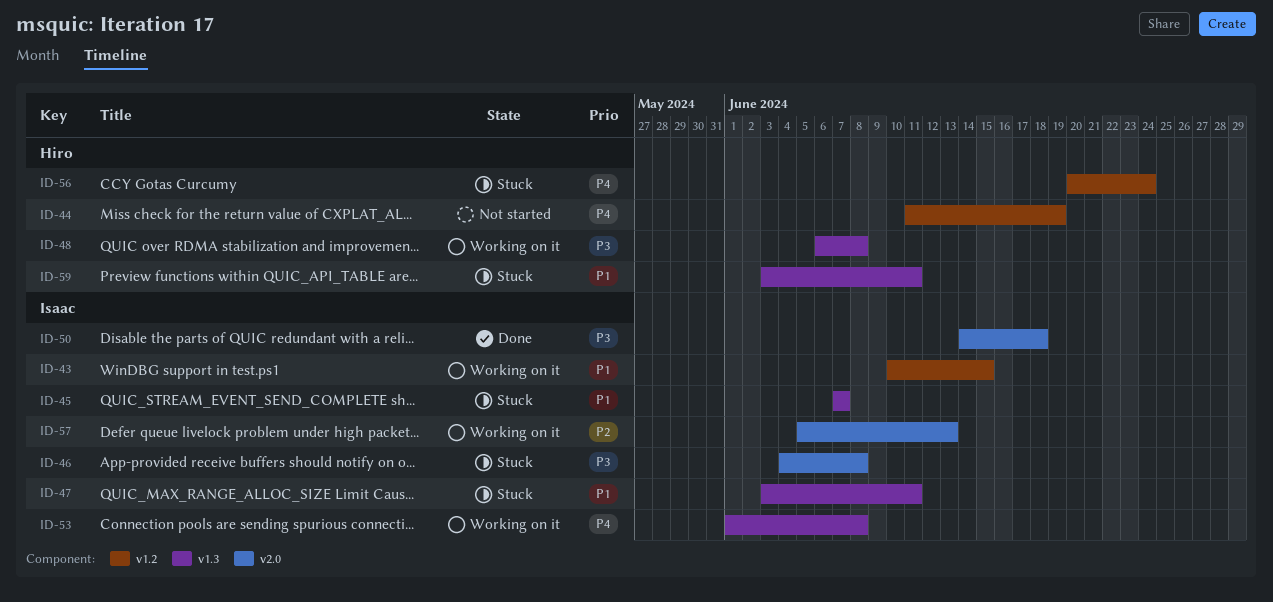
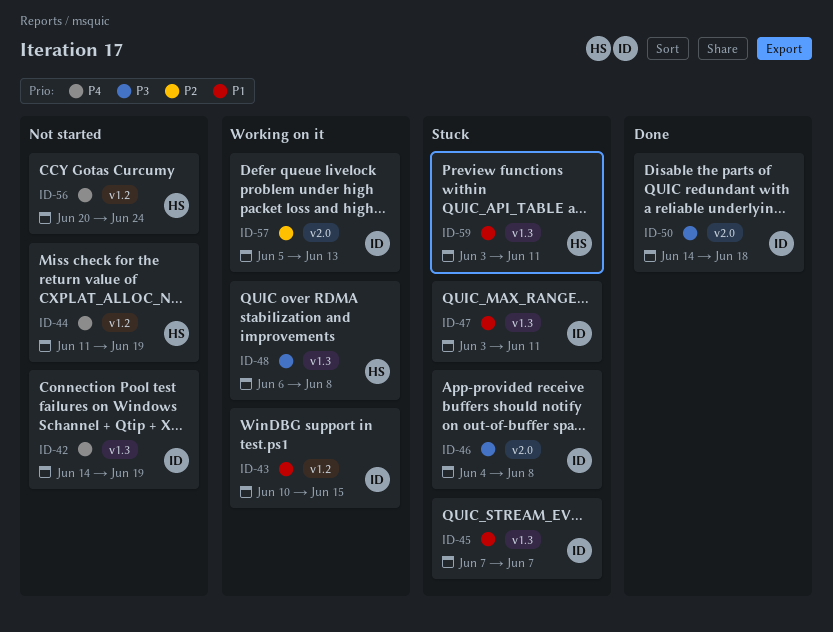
ID-42: none -> present
ID-53: present -> none
ID-56, status: Stuck -> Not started

